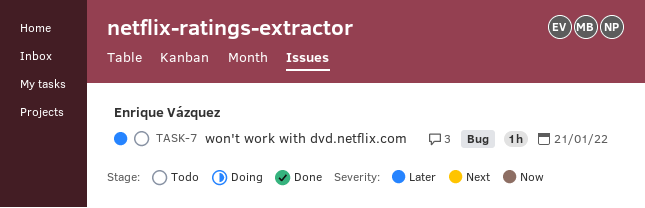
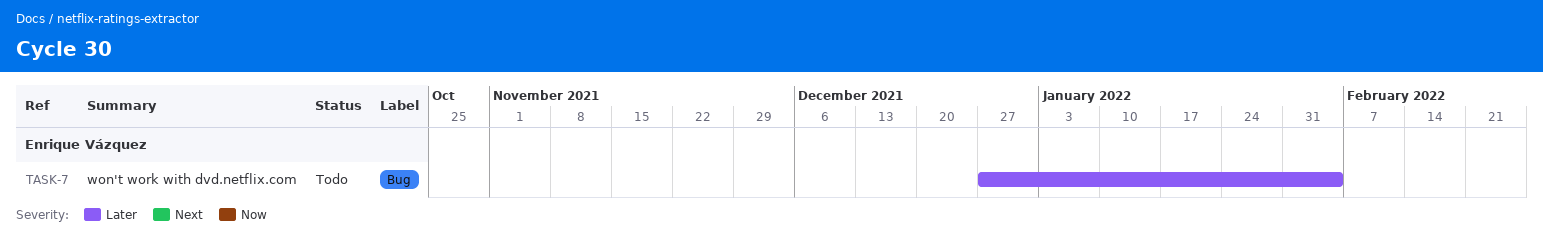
TASK-7, due: Jan 21 -> Feb 4

